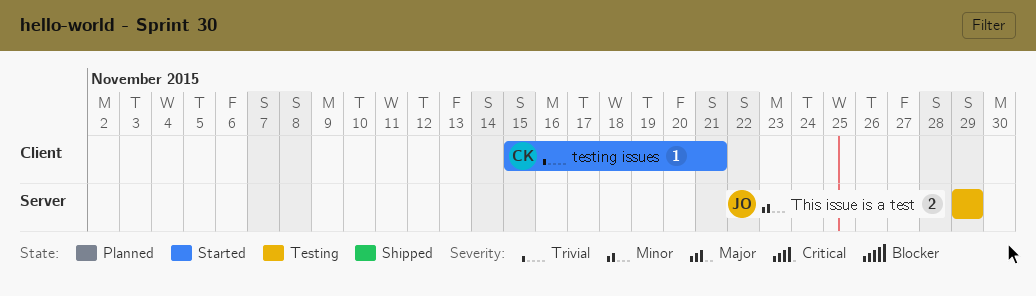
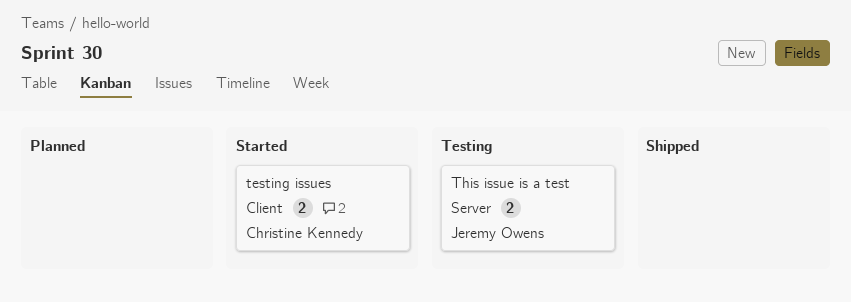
testing issues, estimate: 1 -> 2

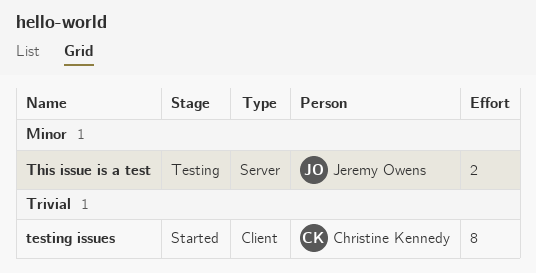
testing issues, estimate: 2 -> 8

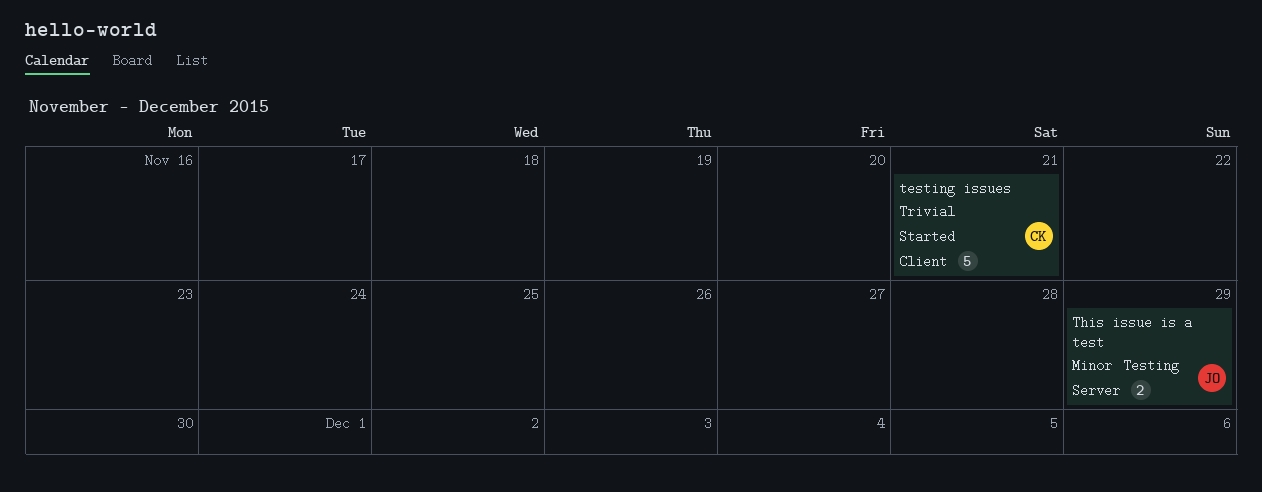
testing issues, estimate: 8 -> 5

